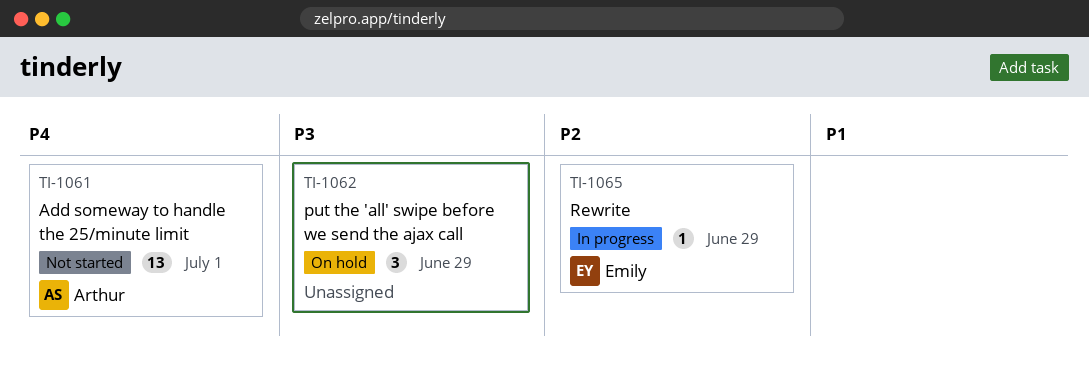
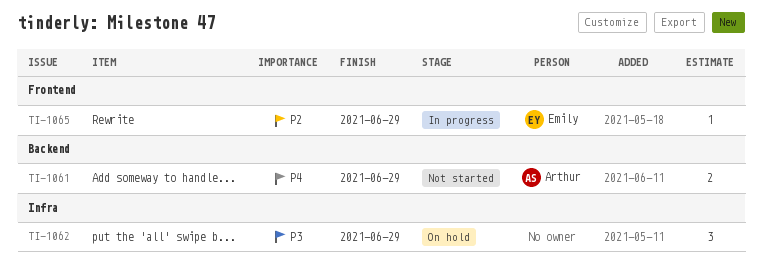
TI-1061, estimate: 13 -> 2
TI-1061, due: Jul 1 -> Jun 29

